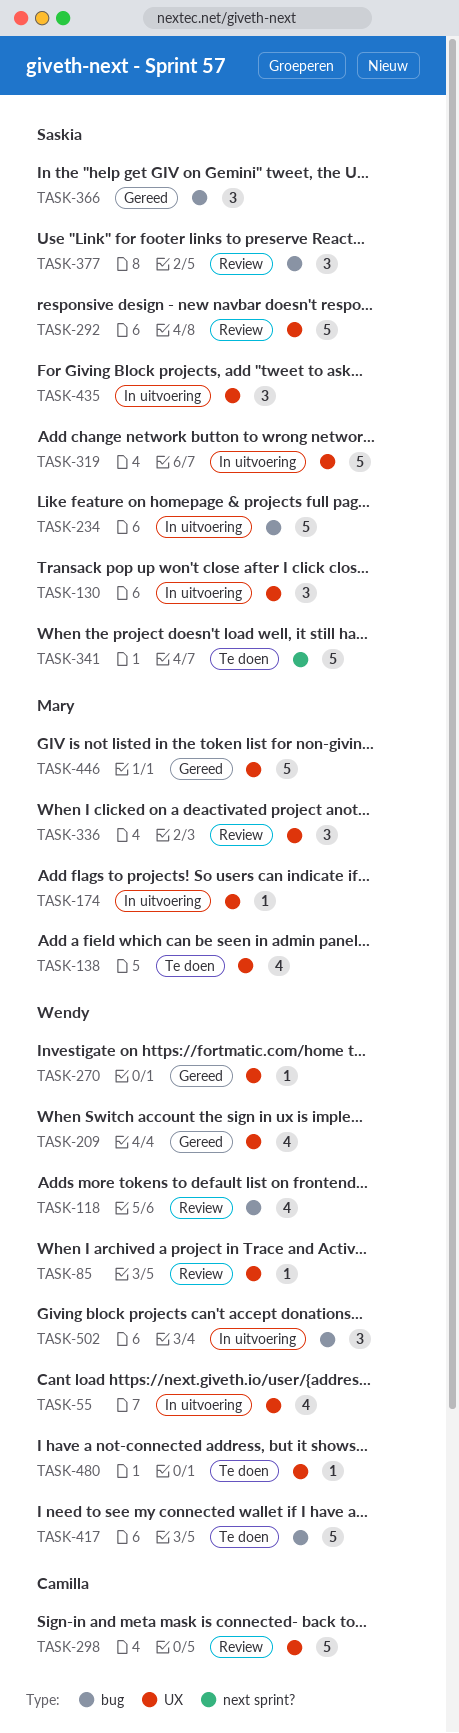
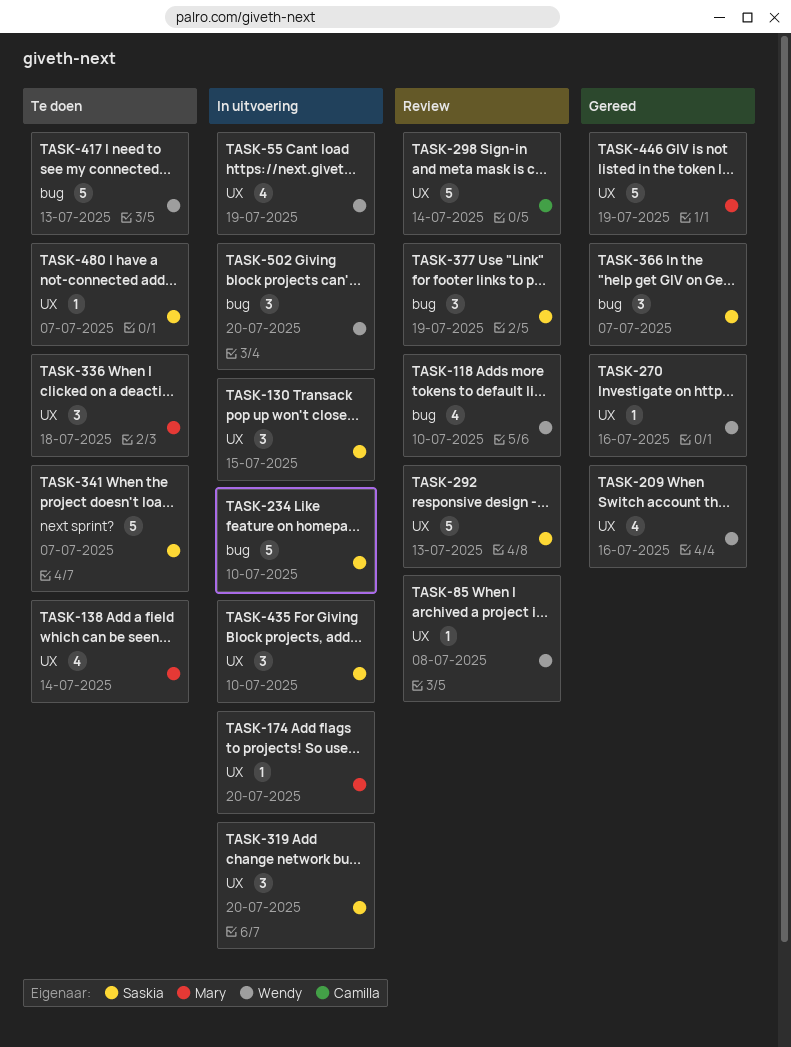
TASK-319, estimate: 5 -> 3
TASK-336, status: Review -> Te doen
TASK-480, owner: Wendy -> Saskia

